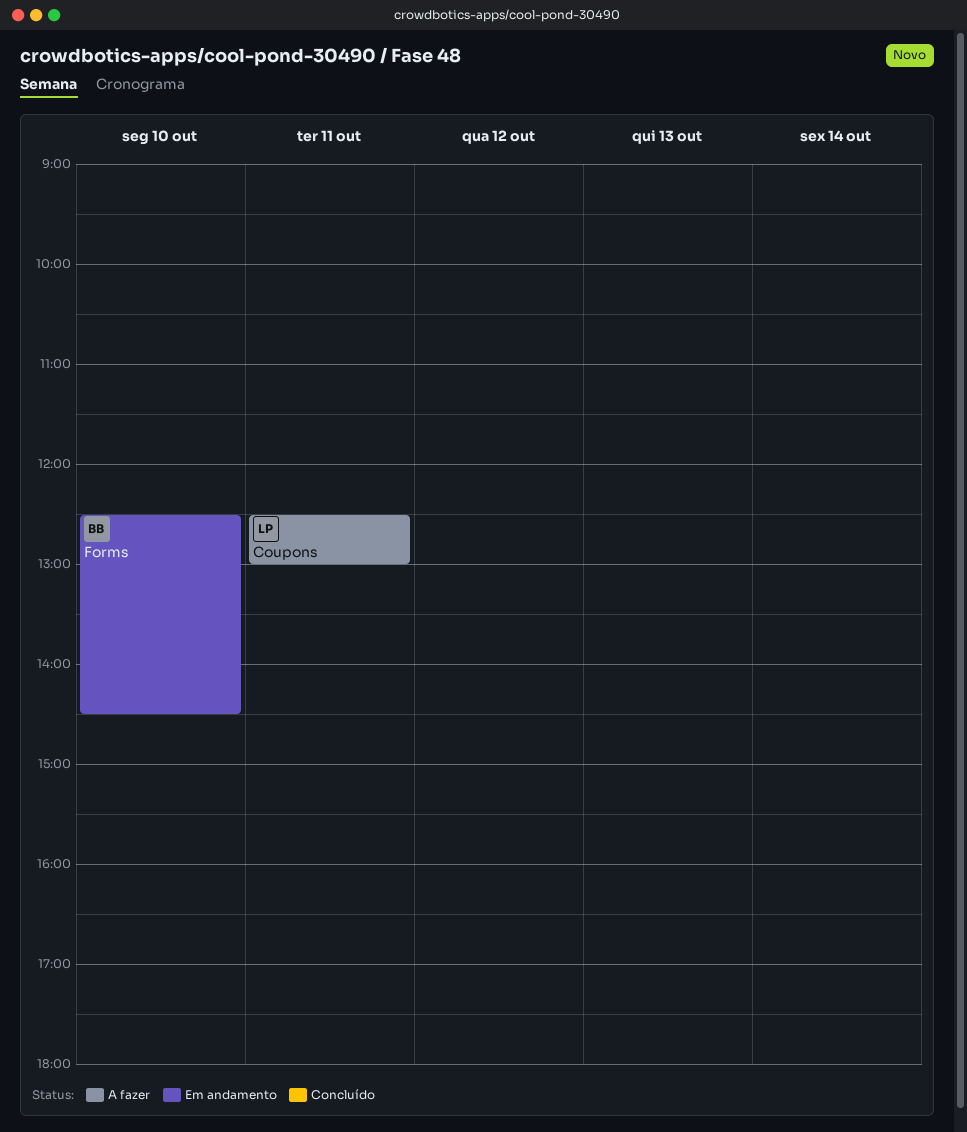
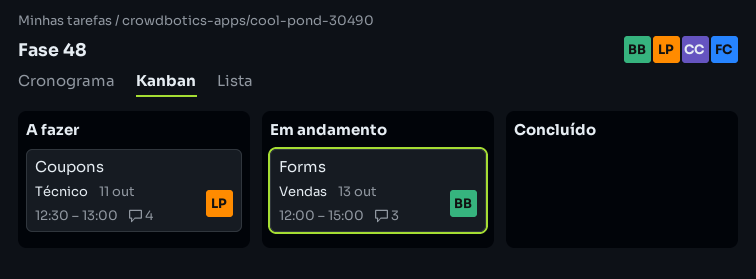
Forms, day: Oct 10 -> Oct 13
Forms, begins: 12:30 -> 12:00
Forms, ends: 14:30 -> 15:00

